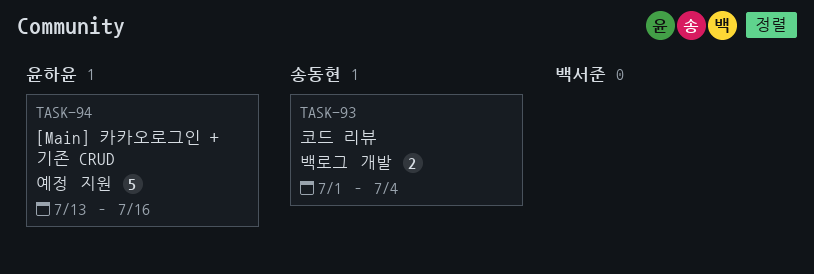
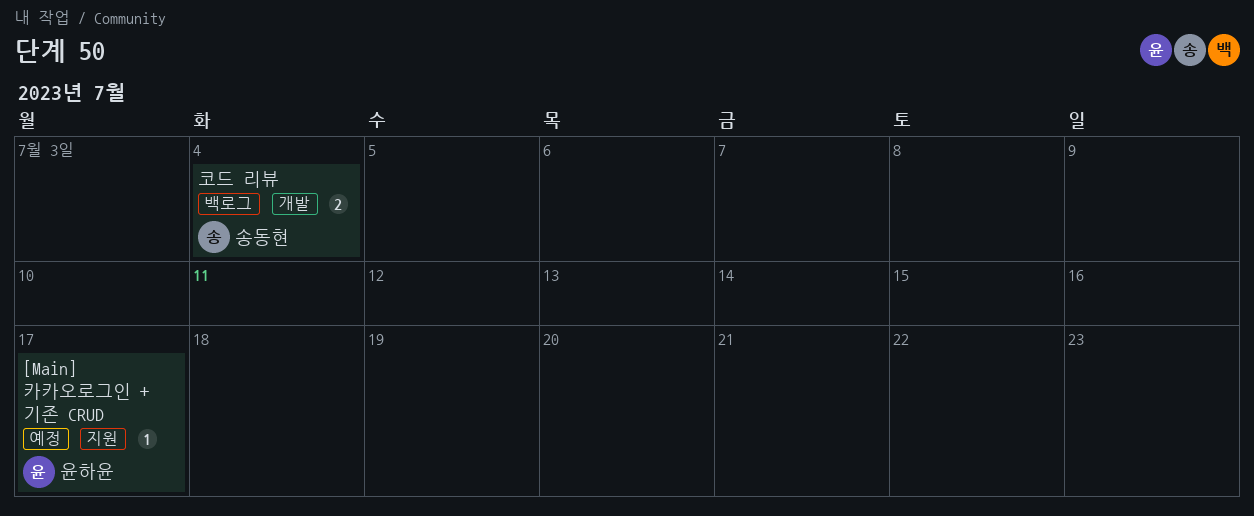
[Main] 카카오로그인 + 기존 CRUD, estimate: 5 -> 1
[Main] 카카오로그인 + 기존 CRUD, due: Jul 16 -> Jul 17

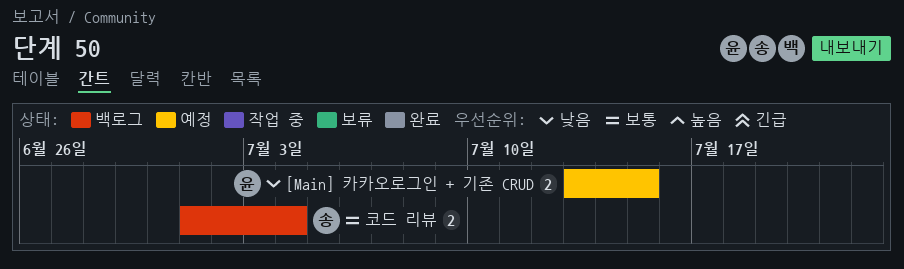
[Main] 카카오로그인 + 기존 CRUD, estimate: 1 -> 2
[Main] 카카오로그인 + 기존 CRUD, due: Jul 17 -> Jul 15

